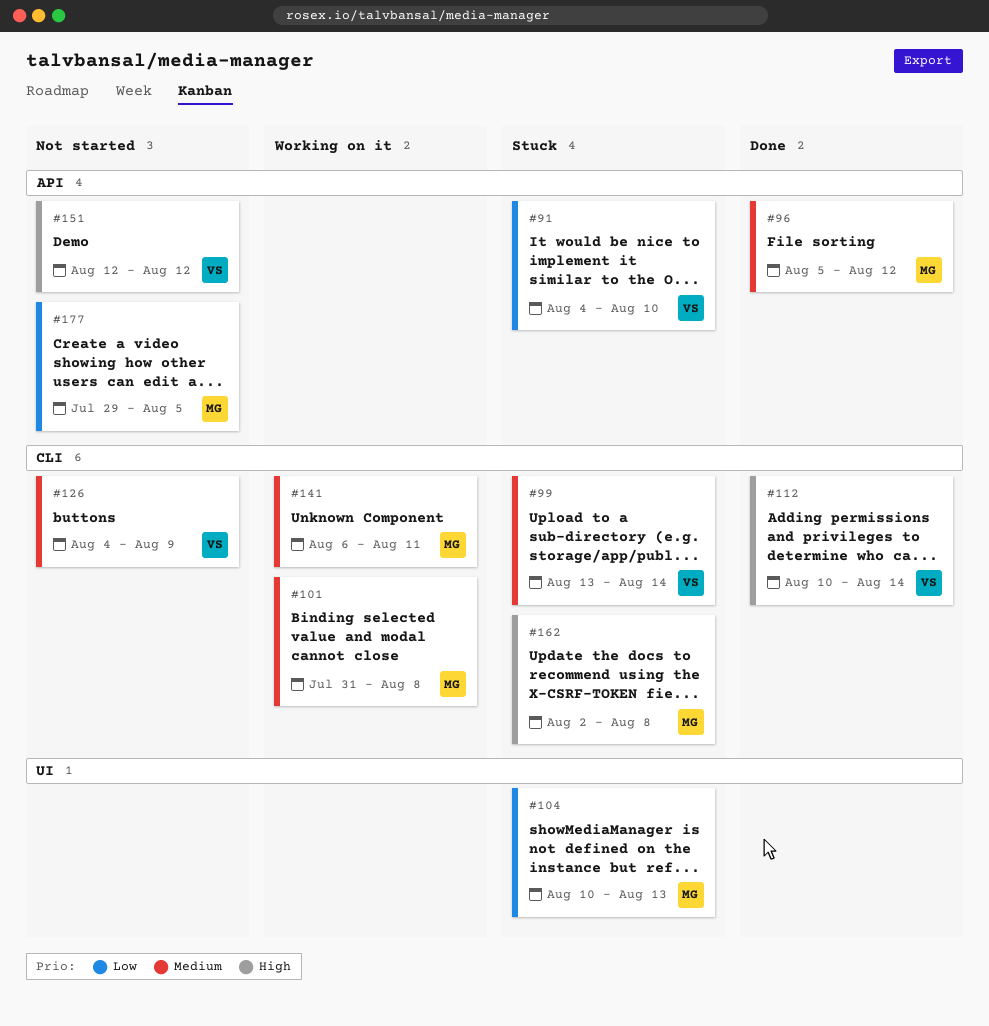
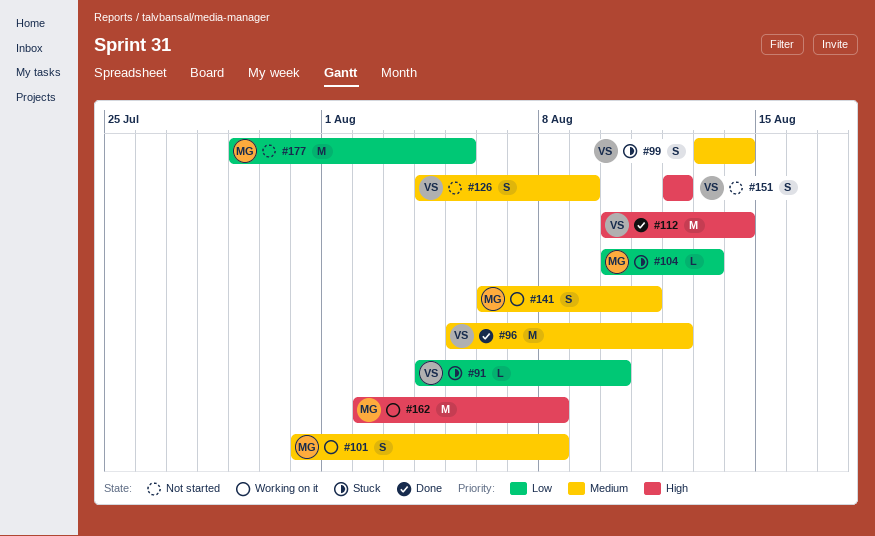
#96, owner: MG -> VS
#162, status: Stuck -> Working on it

